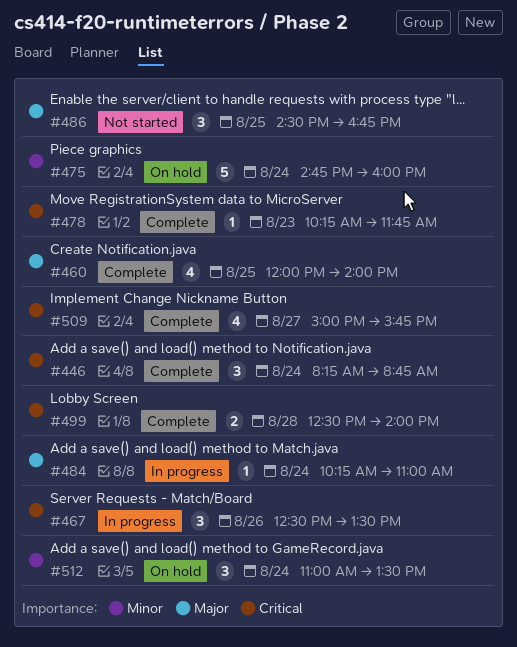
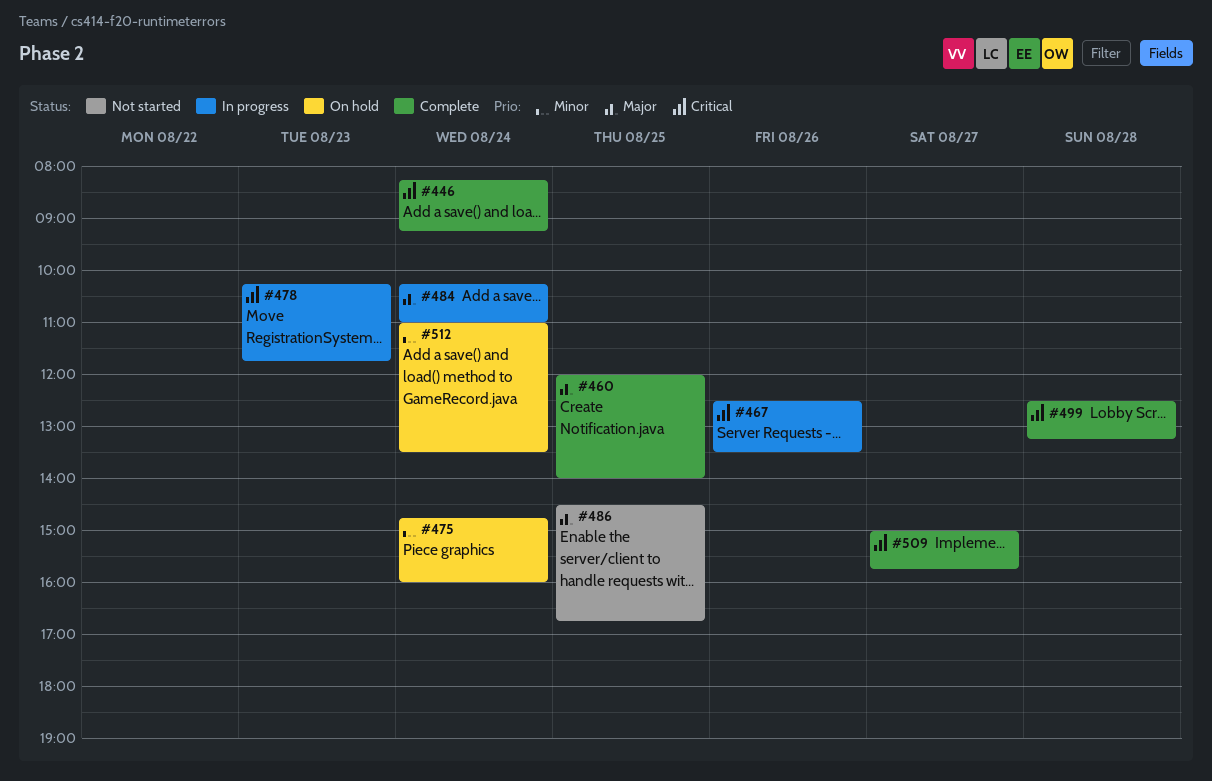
#446, ends: 08:45 -> 09:15
#478, status: Complete -> In progress
#499, ends: 14:00 -> 13:15

